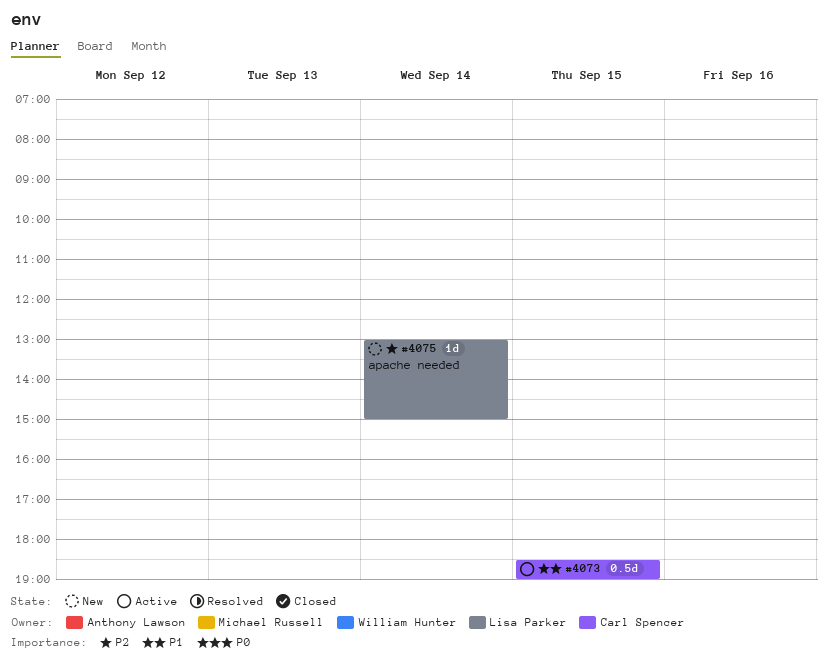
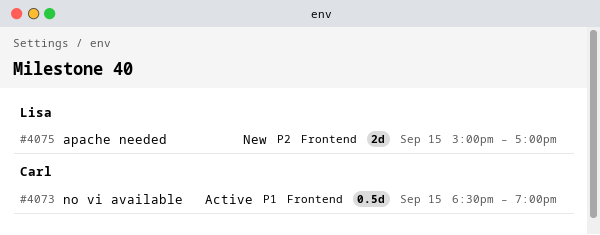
#4075, estimate: 1d -> 2d
#4075, day: Sep 14 -> Sep 15
#4075, begins: 13:00 -> 15:00
#4075, ends: 15:00 -> 17:00

